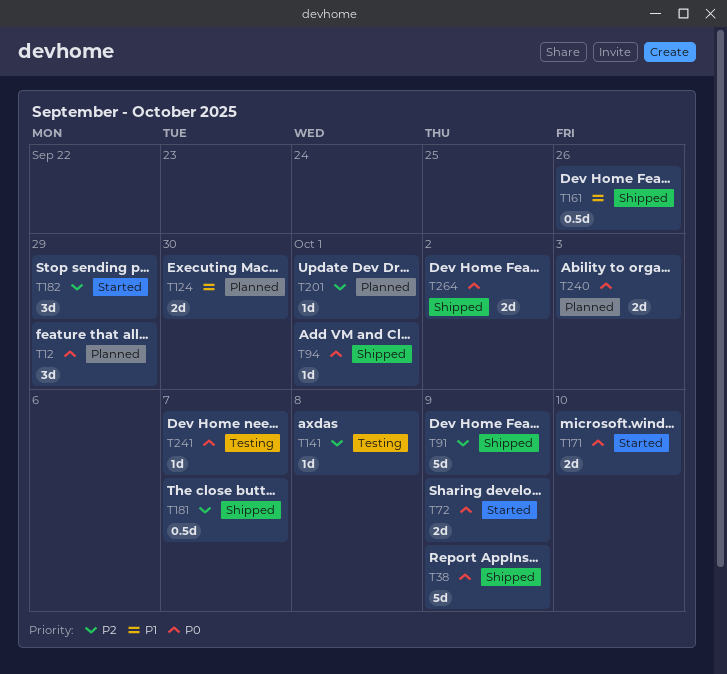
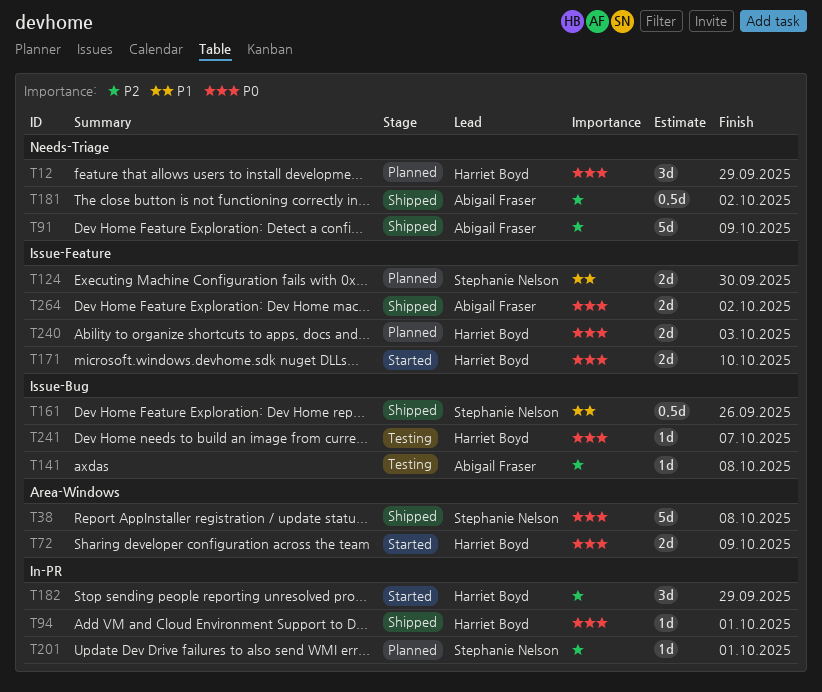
T38, due: Oct 9 -> Oct 8
T181, due: Oct 7 -> Oct 2

